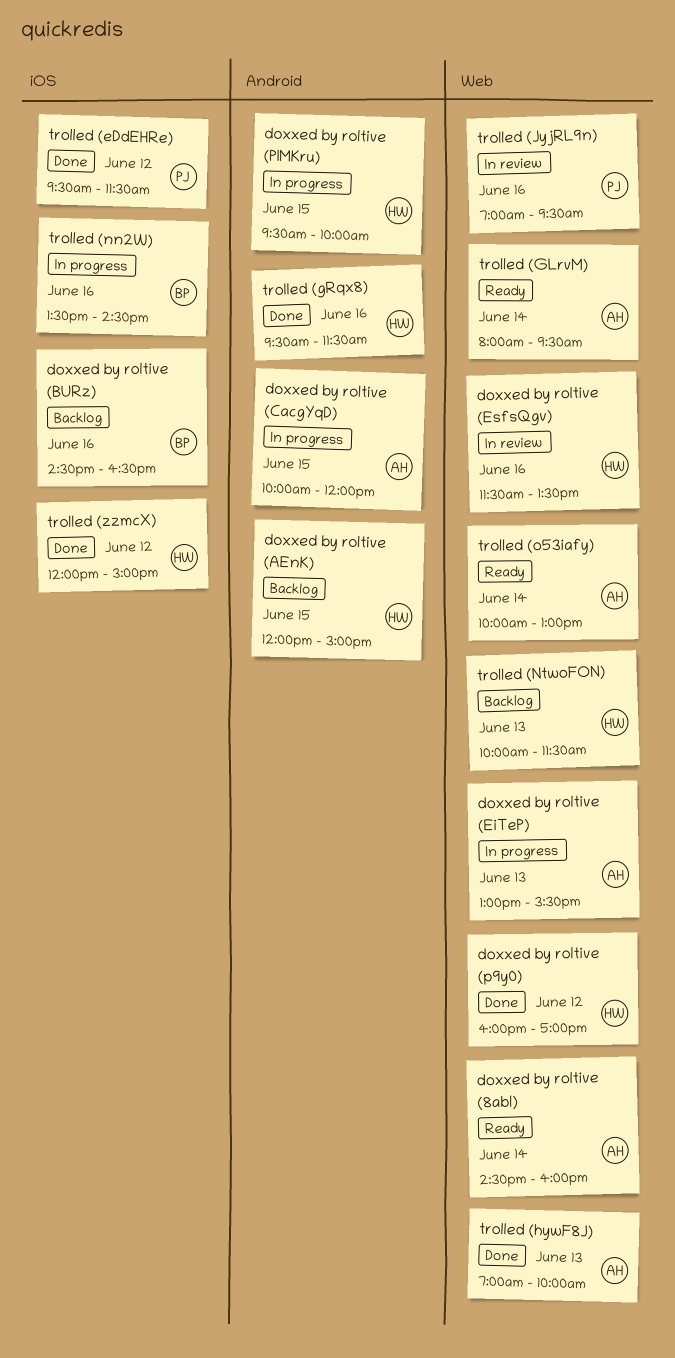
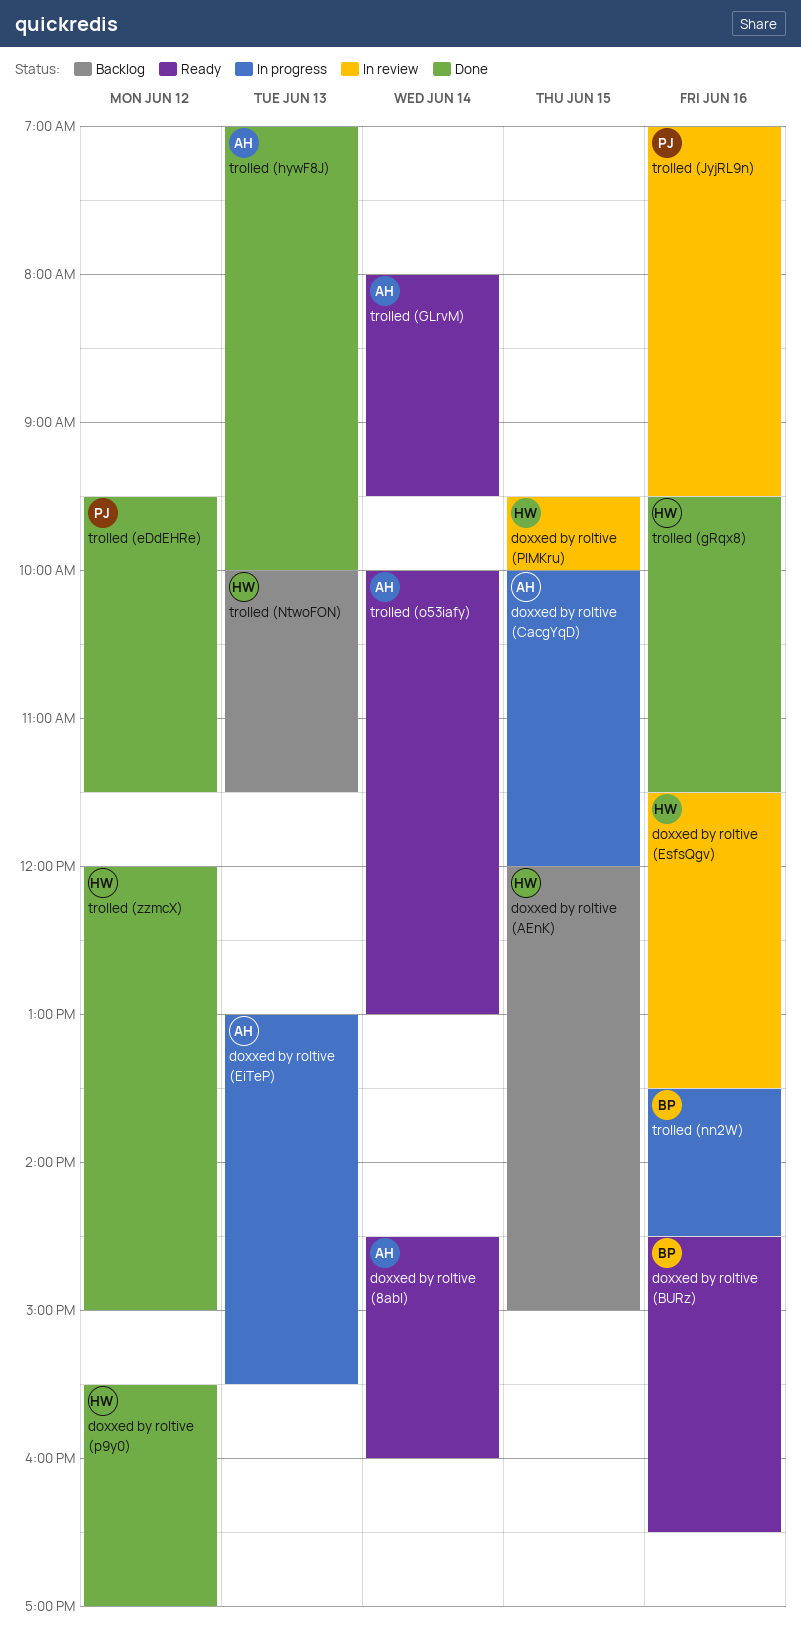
doxxed by roltive (BURz), status: Backlog -> Ready
doxxed by roltive (p9y0), begins: 16:00 -> 15:30
doxxed by roltive (PIMKru), status: In progress -> In review

